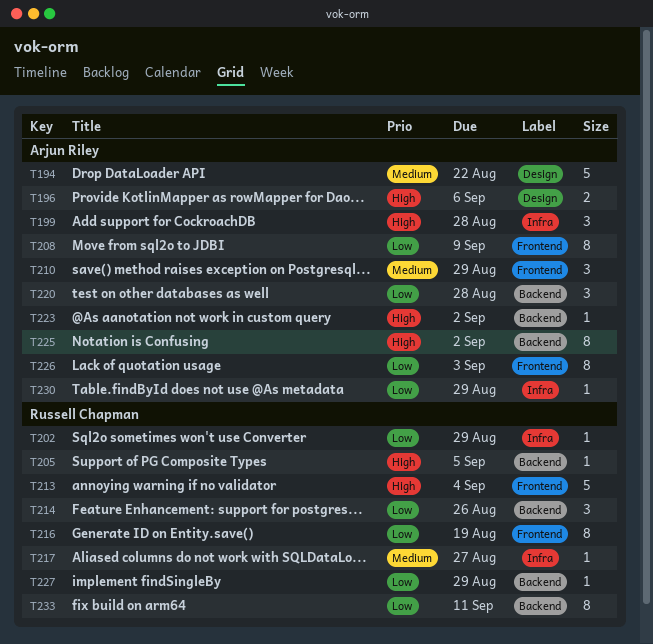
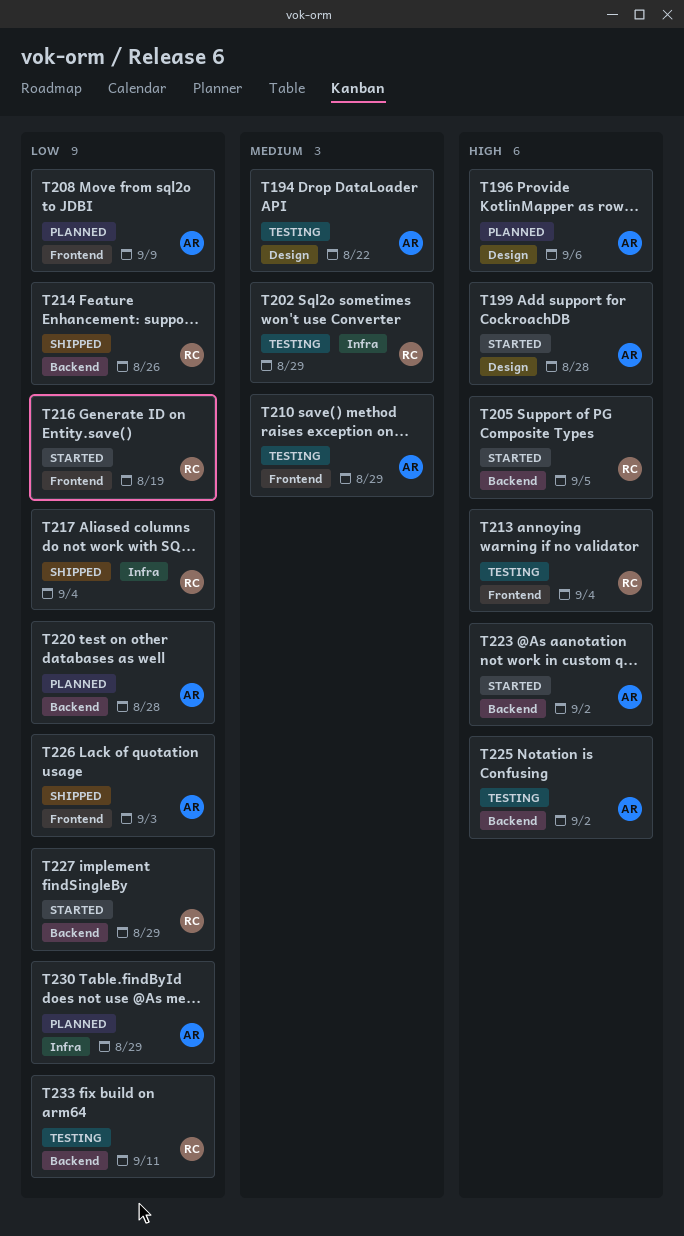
T199, label: Infra -> Design
T202, priority: Low -> Medium
T217, priority: Medium -> Low
T217, due: Aug 27 -> Sep 4

